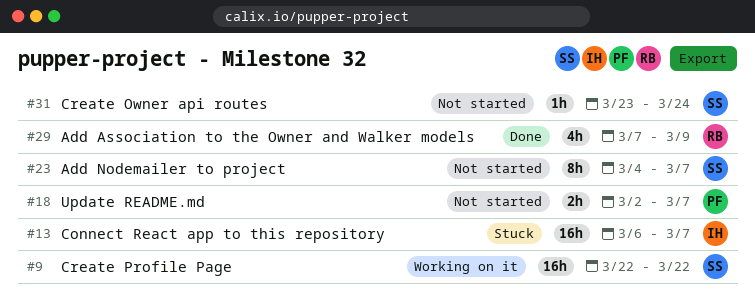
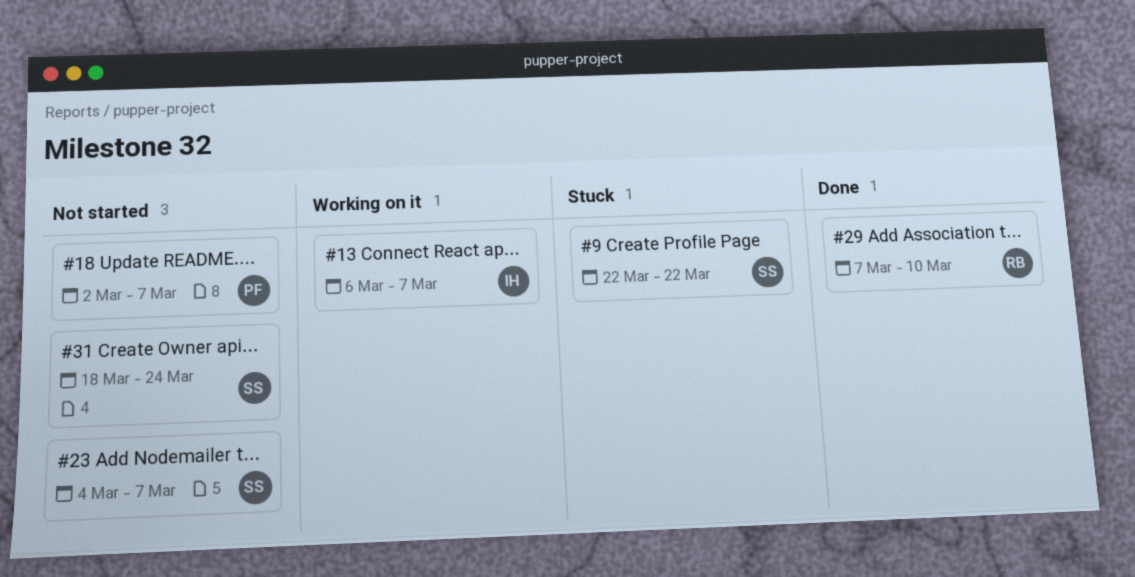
#9, status: Working on it -> Stuck
#13, status: Stuck -> Working on it
#29, due: Mar 9 -> Mar 10
#31, start: Mar 23 -> Mar 18

